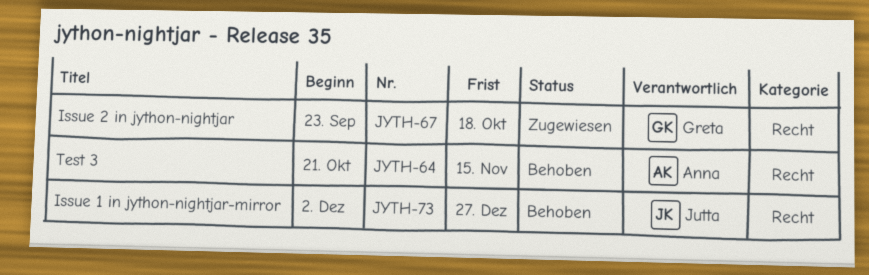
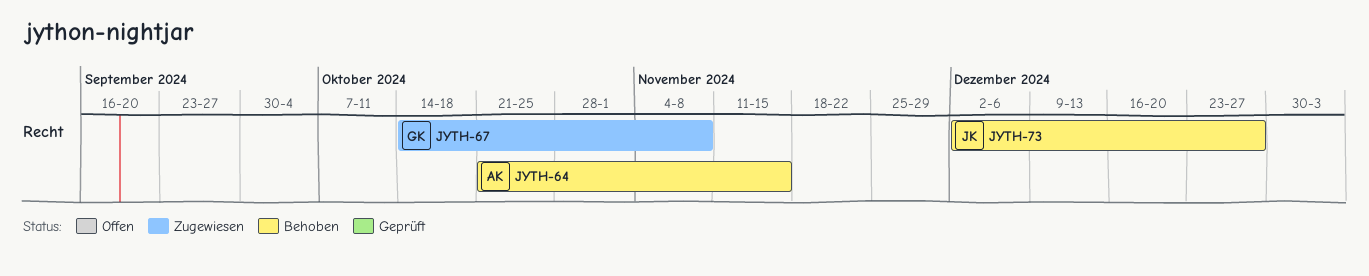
JYTH-67, start: Sep 23 -> Oct 14
JYTH-67, due: Oct 18 -> Nov 8

